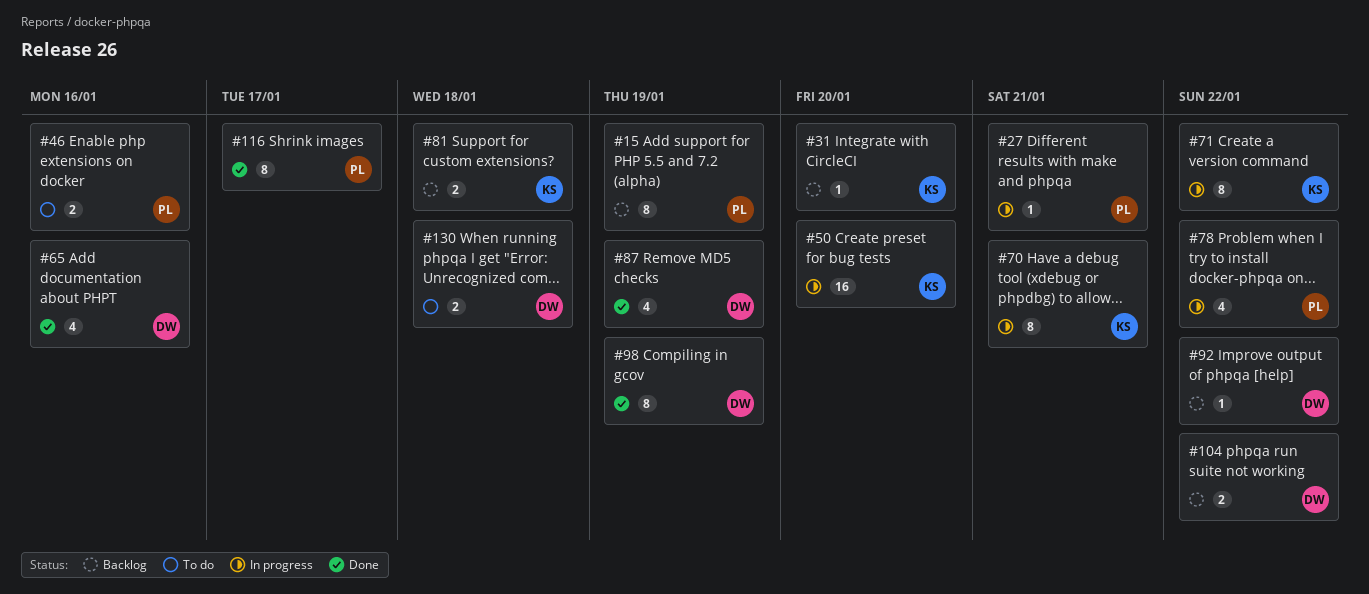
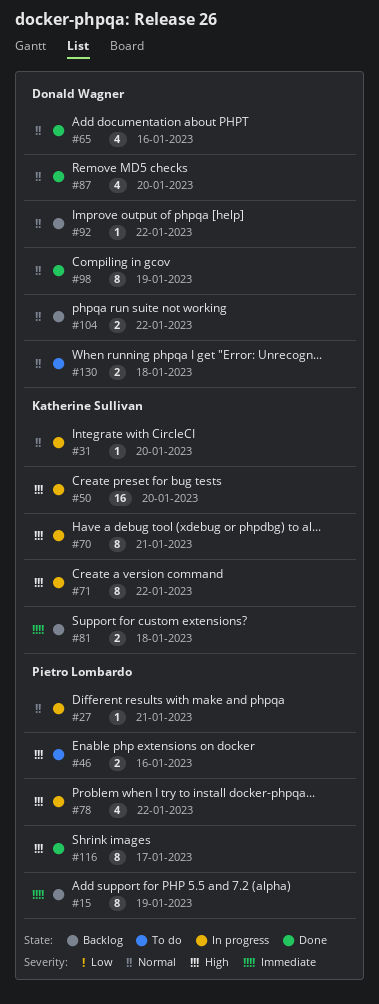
#31, status: Backlog -> In progress
#87, due: Jan 19 -> Jan 20

